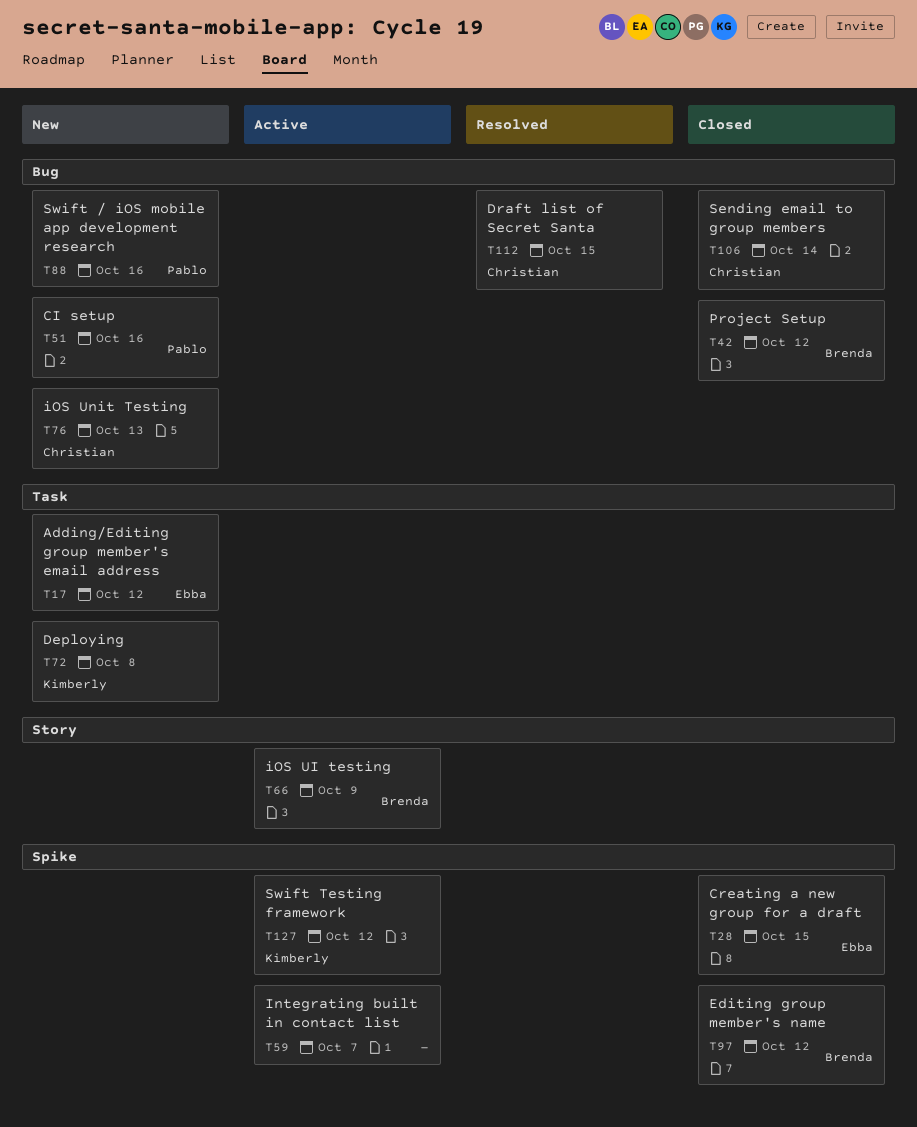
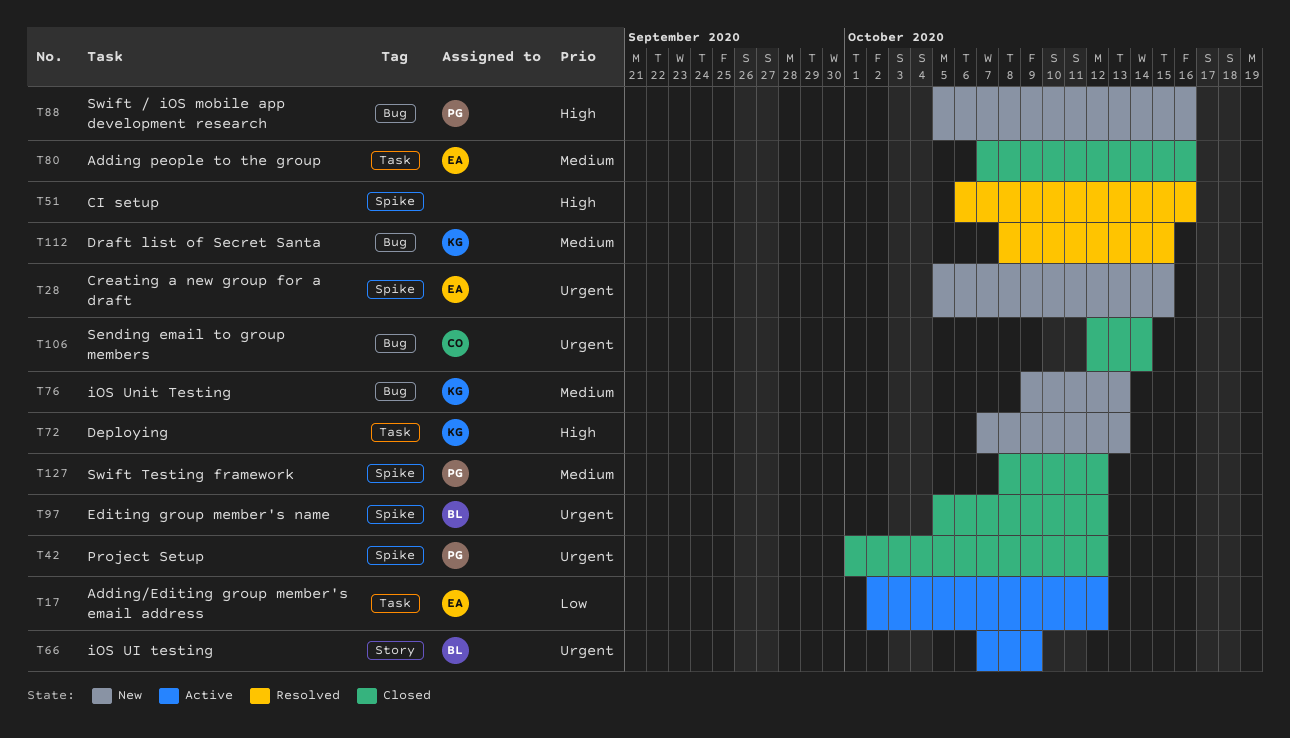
T17, status: New -> Active
T28, status: Closed -> New
T42, owner: Brenda -> Pablo
T42, label: Bug -> Spike
T51, status: New -> Resolved
T51, owner: Pablo -> none
T51, label: Bug -> Spike
T59: present -> none
T72, due: Oct 8 -> Oct 13
T76, owner: Christian -> Kimberly
T80: none -> present
T112, owner: Christian -> Kimberly
T127, status: Active -> Closed
T127, owner: Kimberly -> Pablo

